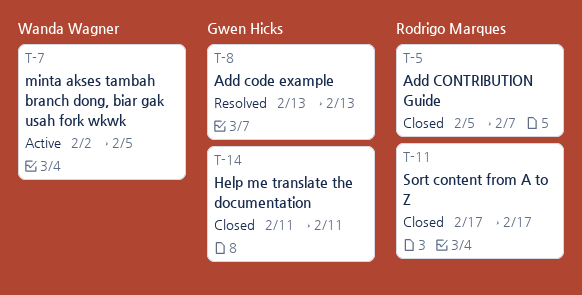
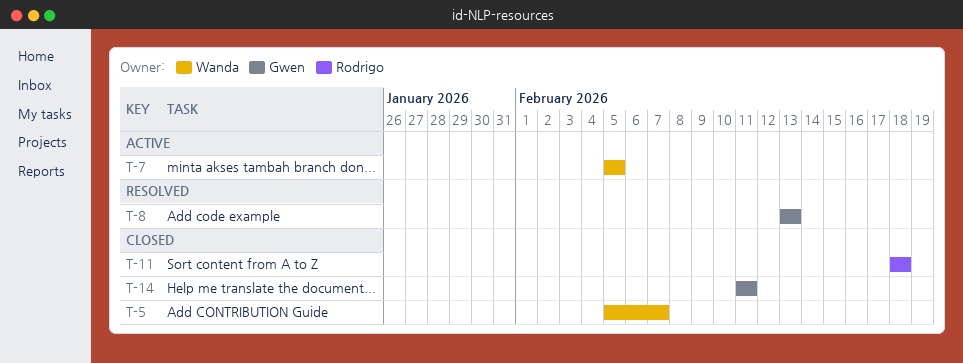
T-5, owner: Rodrigo Marques -> Wanda Wagner
T-7, start: Feb 2 -> Feb 5
T-11, start: Feb 17 -> Feb 18
T-11, due: Feb 17 -> Feb 18

